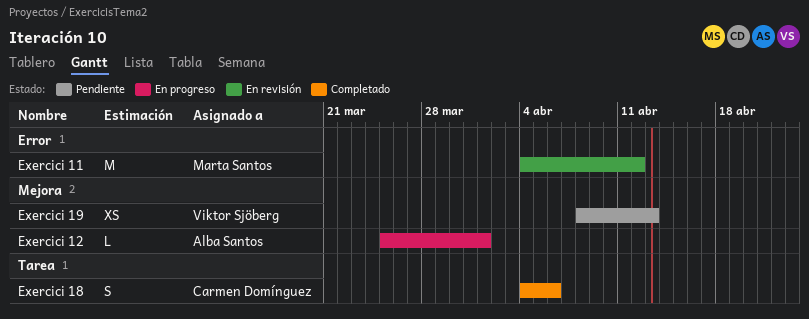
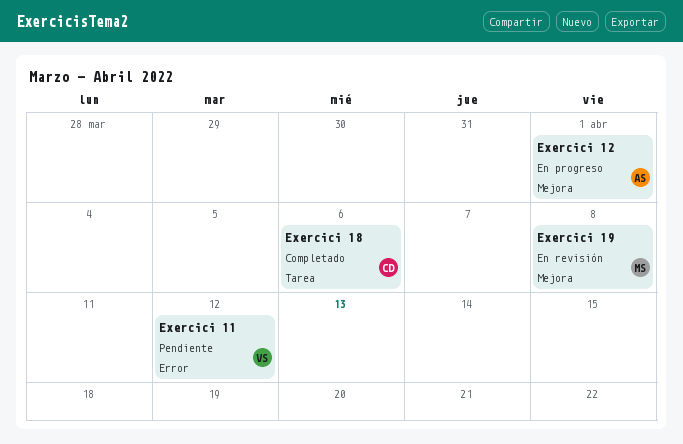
Exercici 11, status: En revisión -> Pendiente
Exercici 11, owner: Marta Santos -> Viktor Sjöberg
Exercici 19, status: Pendiente -> En revisión
Exercici 19, owner: Viktor Sjöberg -> Marta Santos
Exercici 19, due: Apr 13 -> Apr 8

